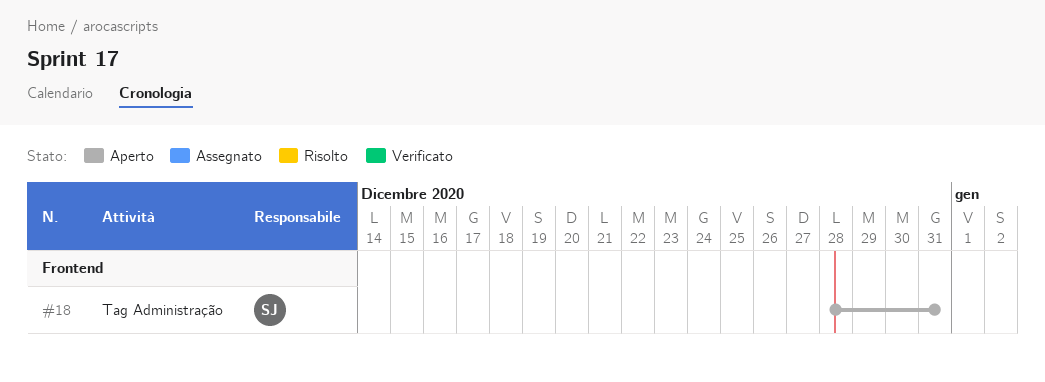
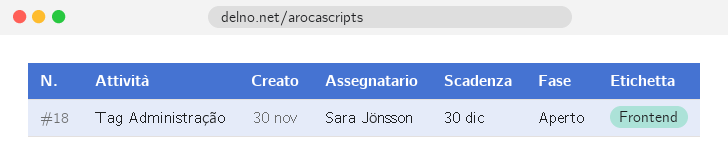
#18, due: Dec 31 -> Dec 30

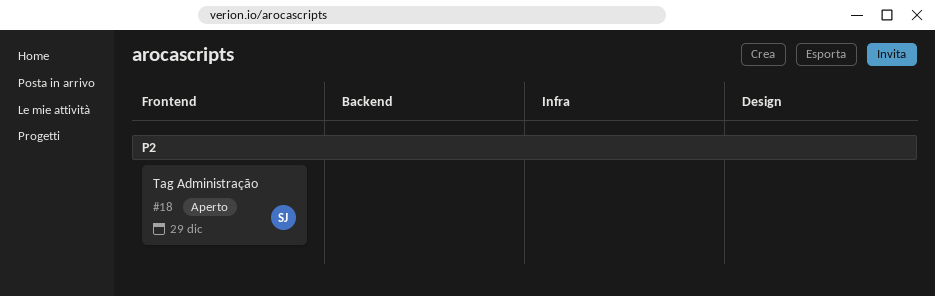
#18, due: Dec 30 -> Dec 29

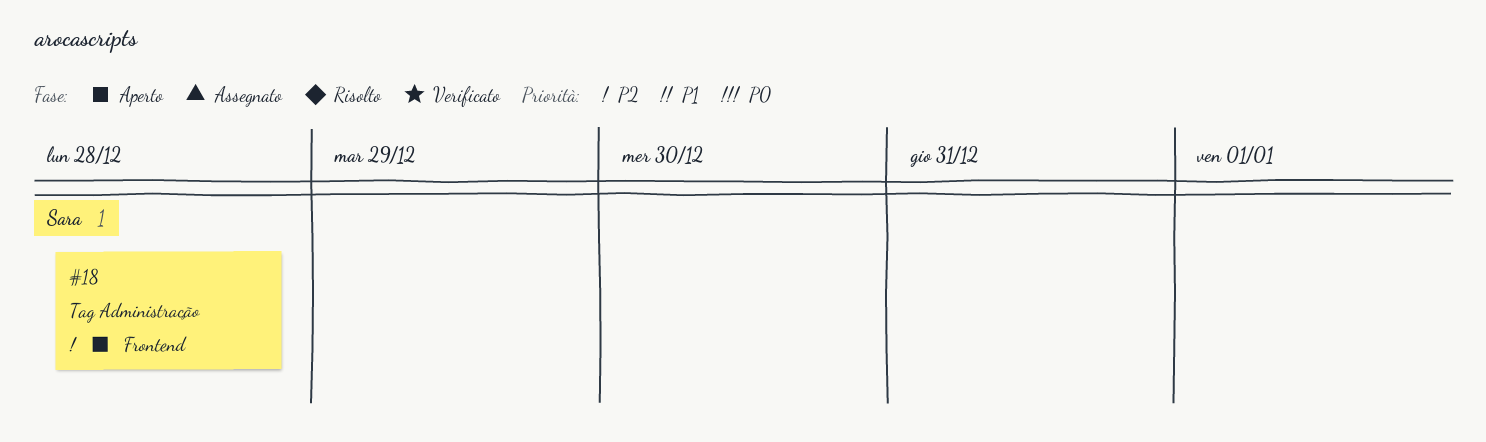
#18, due: Dec 29 -> Dec 28

